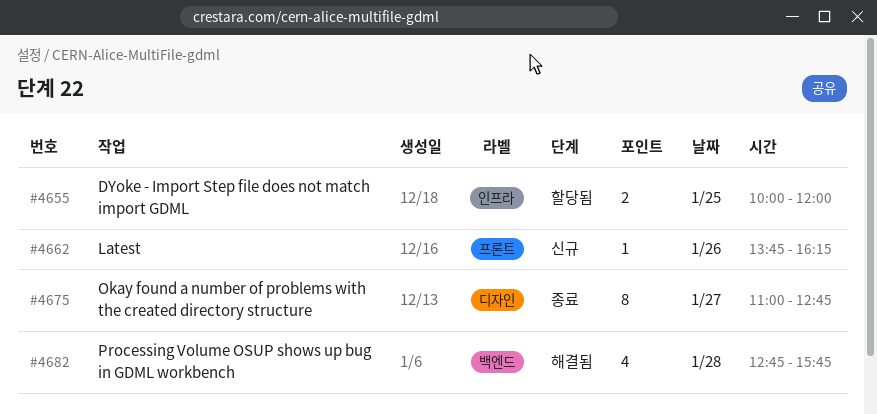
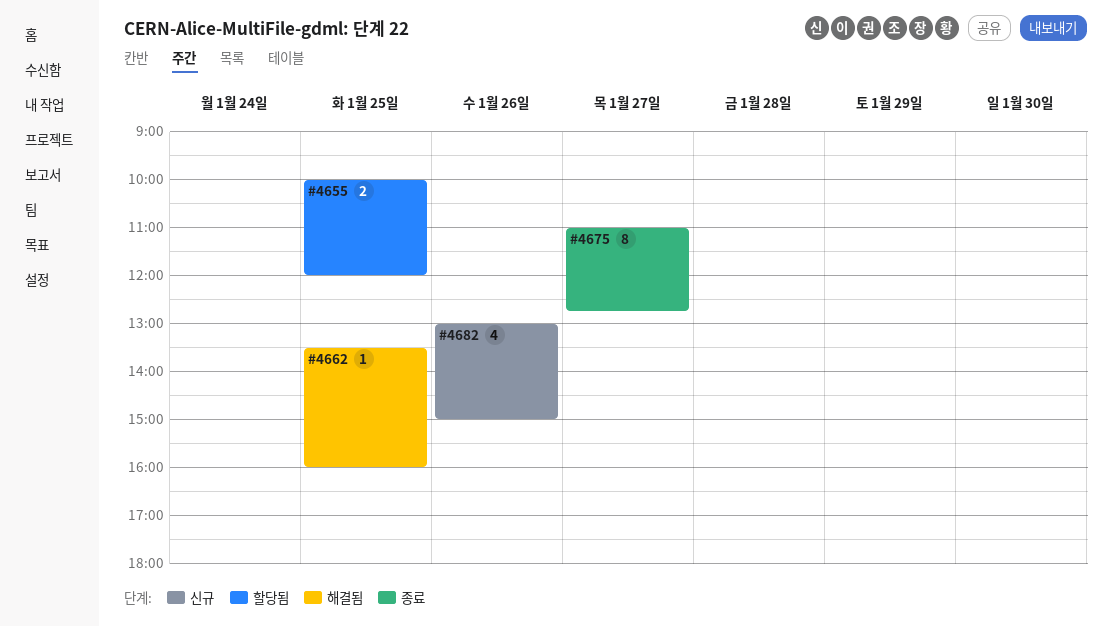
#4662, status: 신규 -> 해결됨
#4662, day: Jan 26 -> Jan 25
#4662, begins: 13:45 -> 13:30
#4662, ends: 16:15 -> 16:00
#4682, status: 해결됨 -> 신규
#4682, day: Jan 28 -> Jan 26
#4682, begins: 12:45 -> 13:00
#4682, ends: 15:45 -> 15:00

